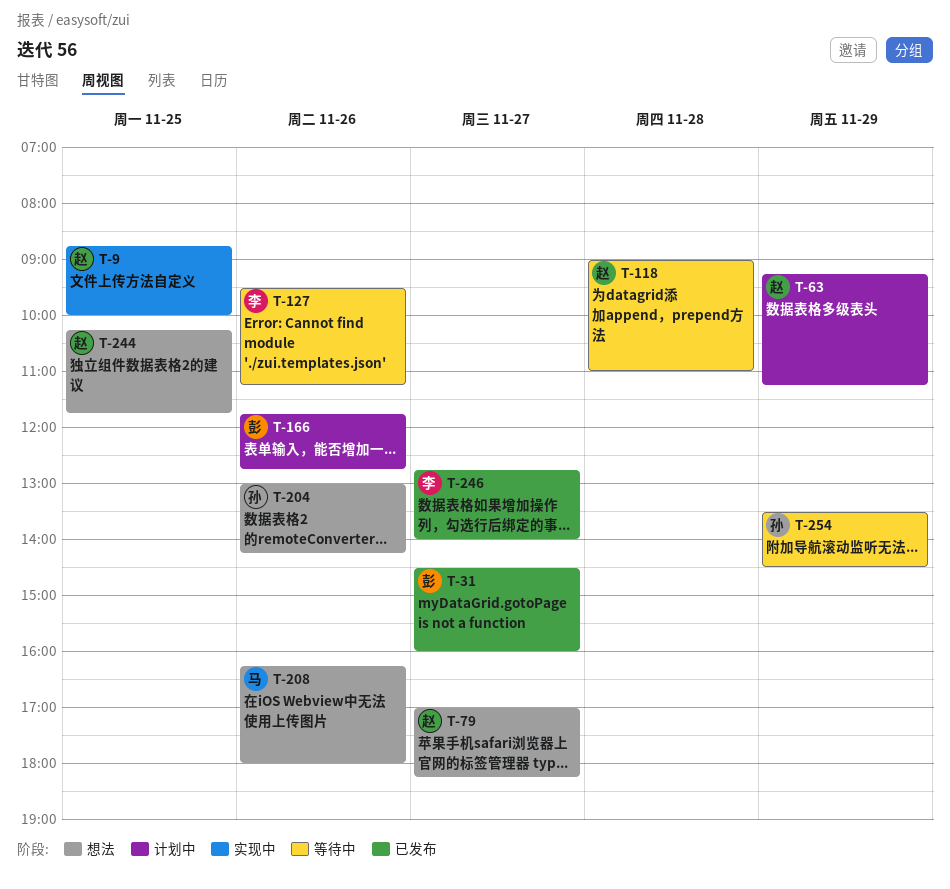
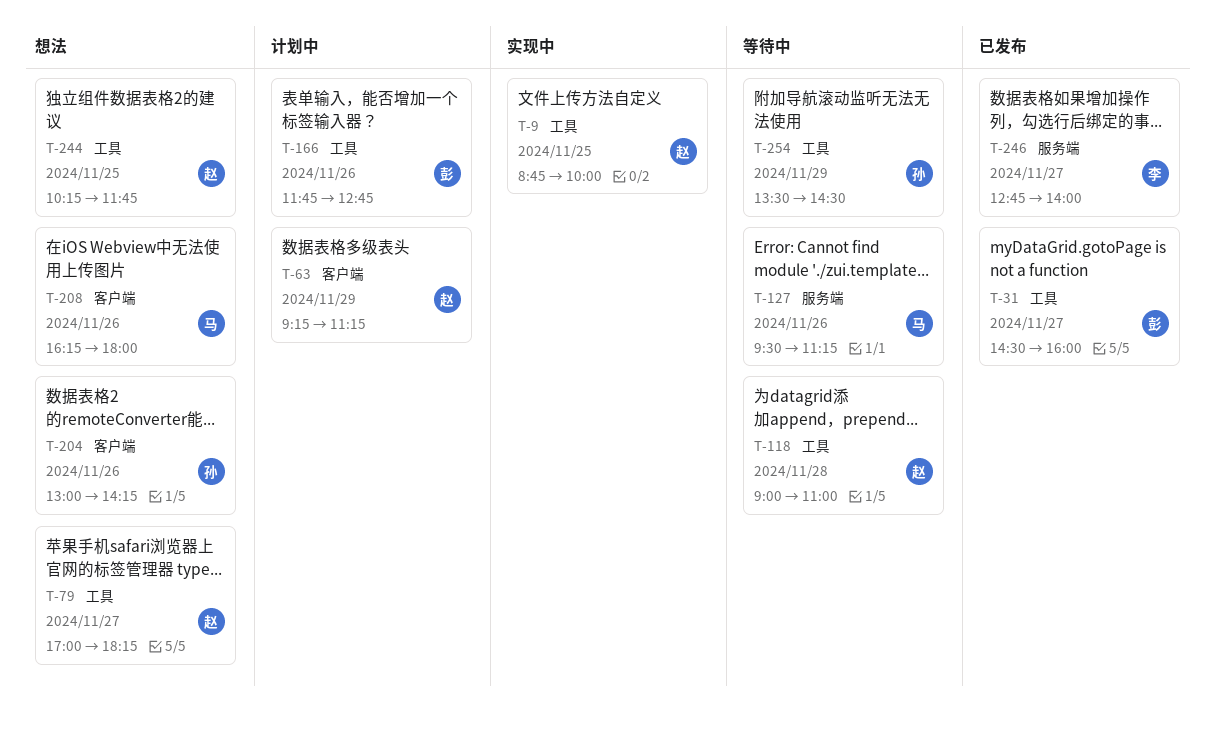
T-127, owner: 李 -> 马

